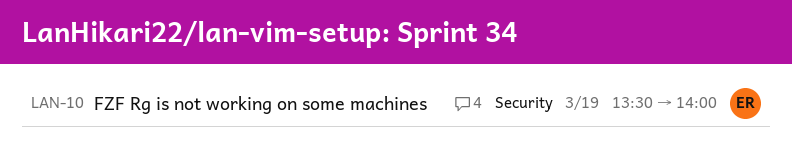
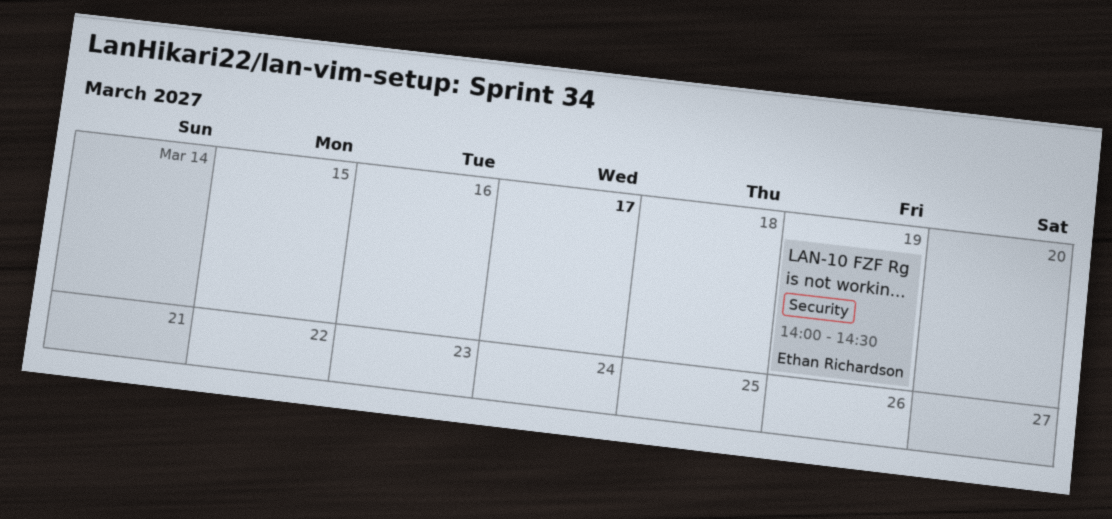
LAN-10, begins: 13:30 -> 14:00
LAN-10, ends: 14:00 -> 14:30

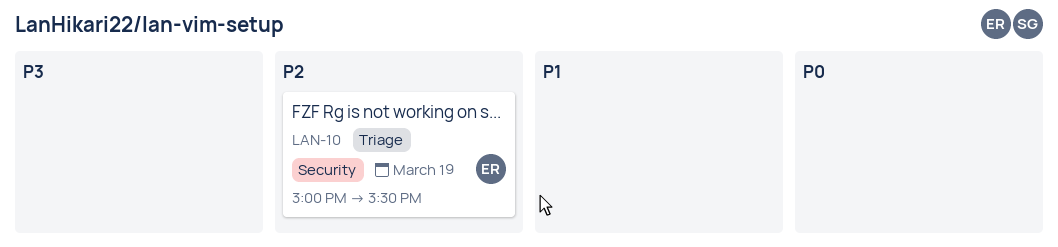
LAN-10, begins: 14:00 -> 15:00
LAN-10, ends: 14:30 -> 15:30

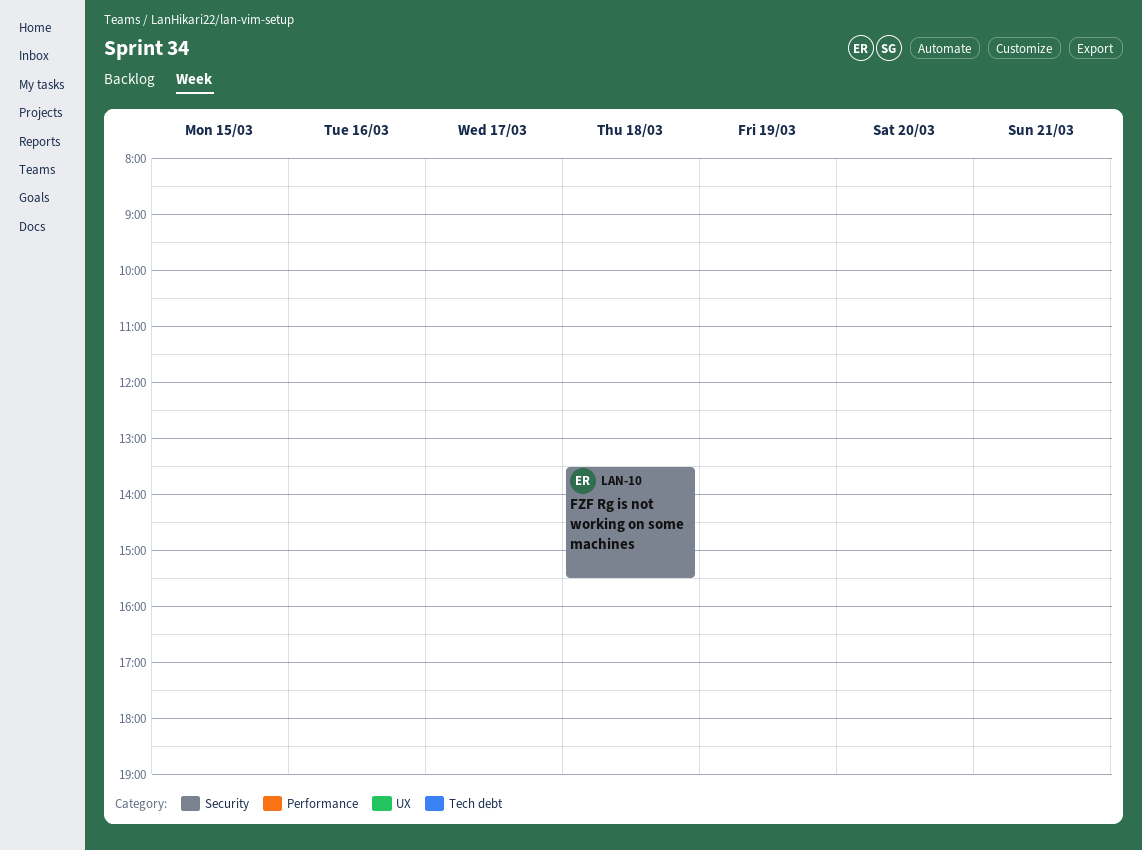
LAN-10, day: Mar 19 -> Mar 18
LAN-10, begins: 15:00 -> 13:30

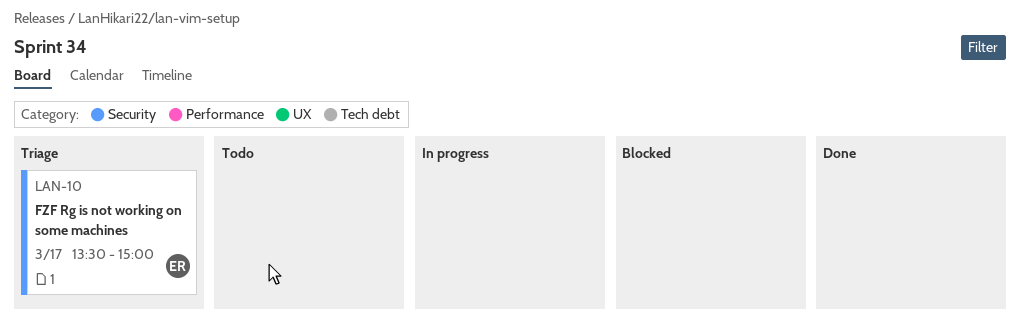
LAN-10, day: Mar 18 -> Mar 17
LAN-10, ends: 15:30 -> 15:00

